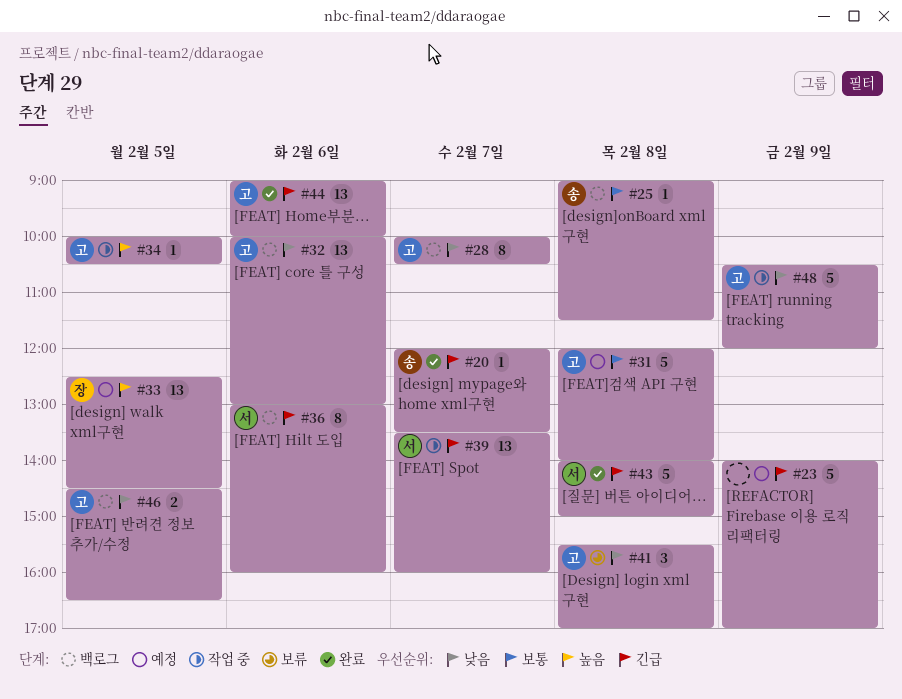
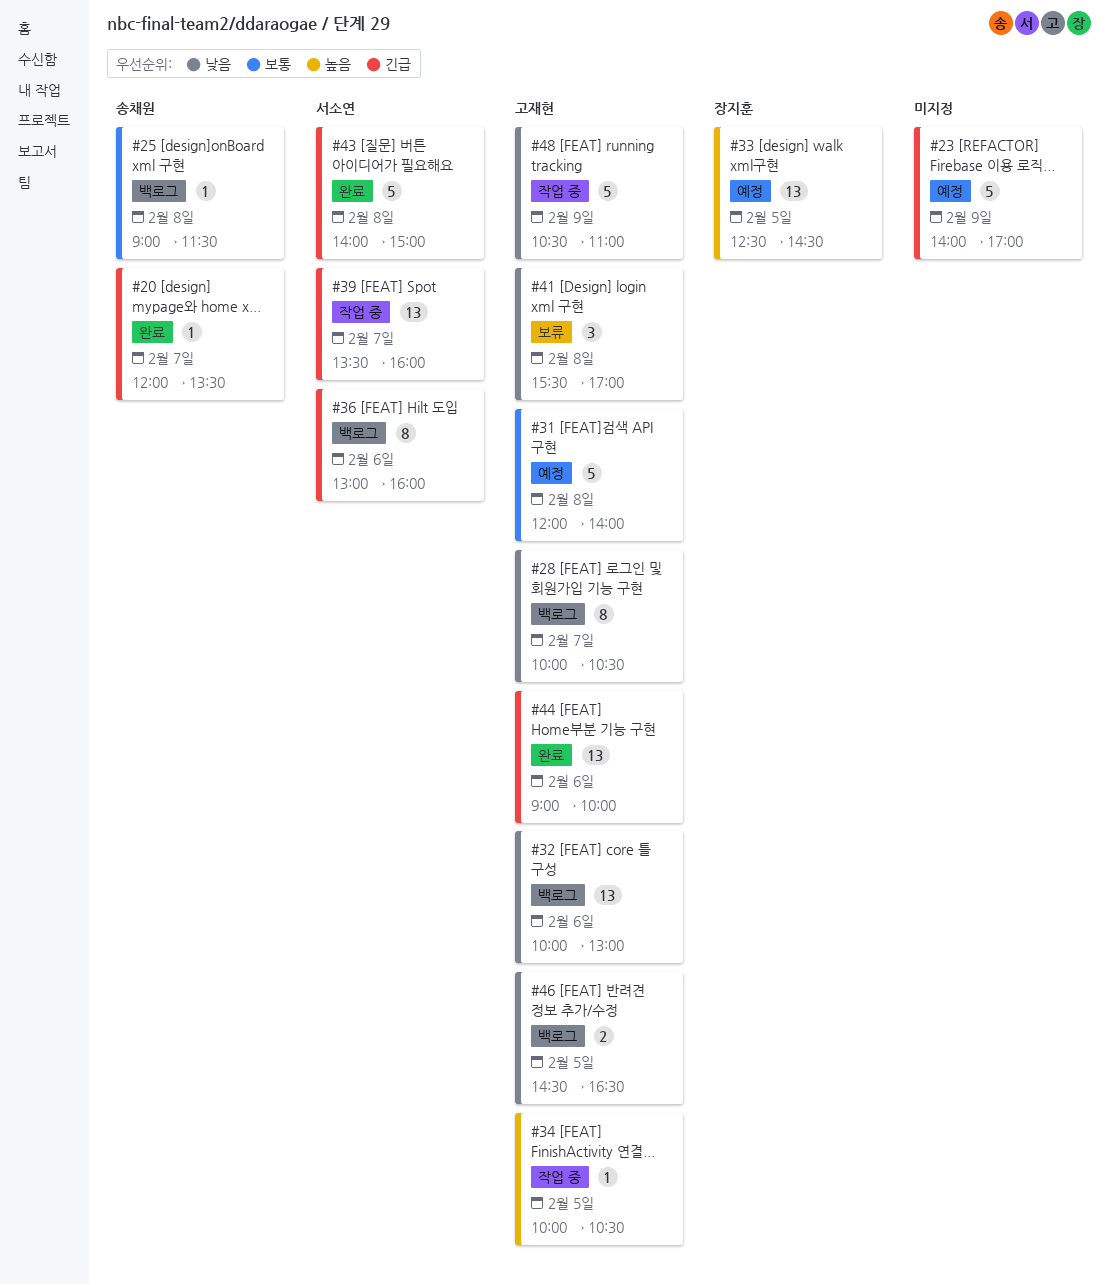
#48, ends: 12:00 -> 11:00

